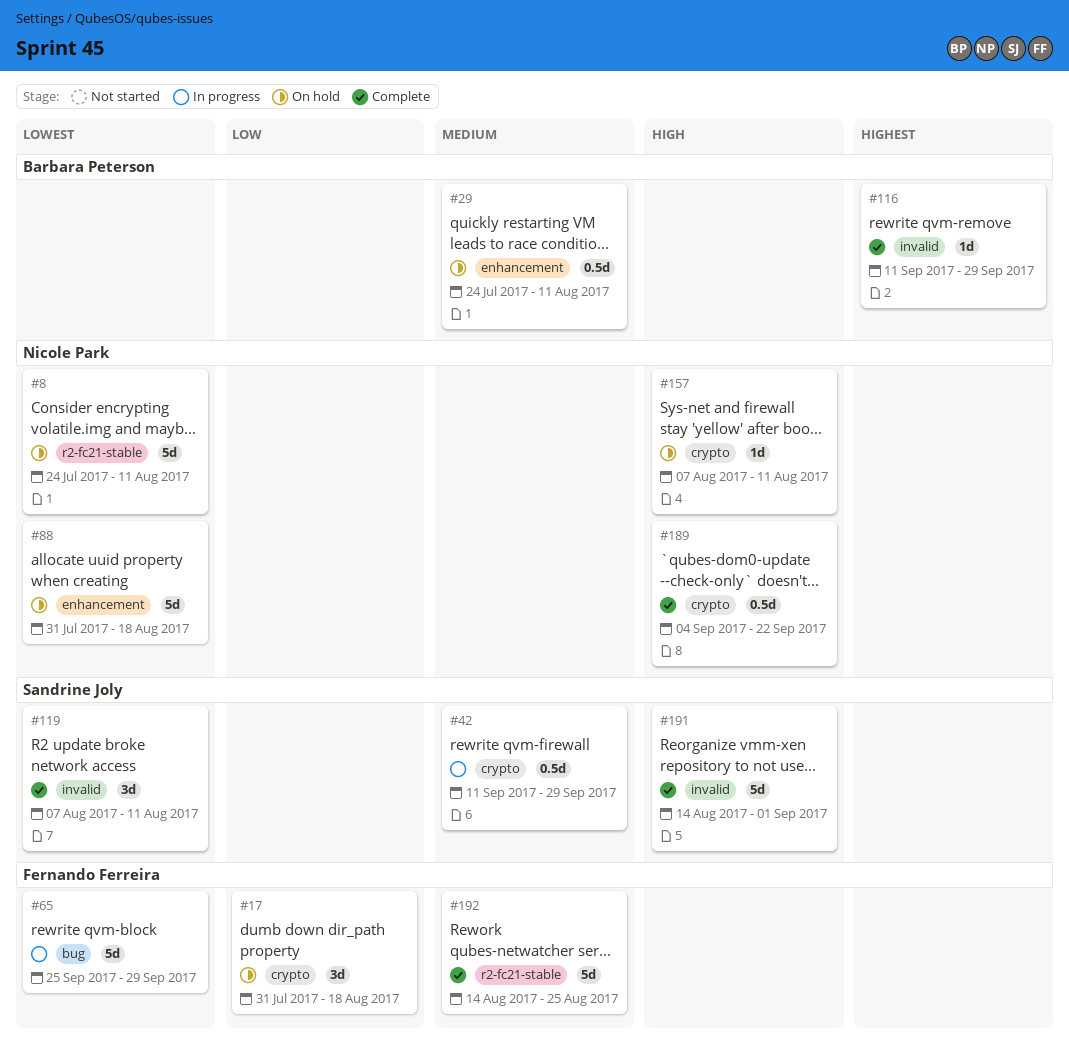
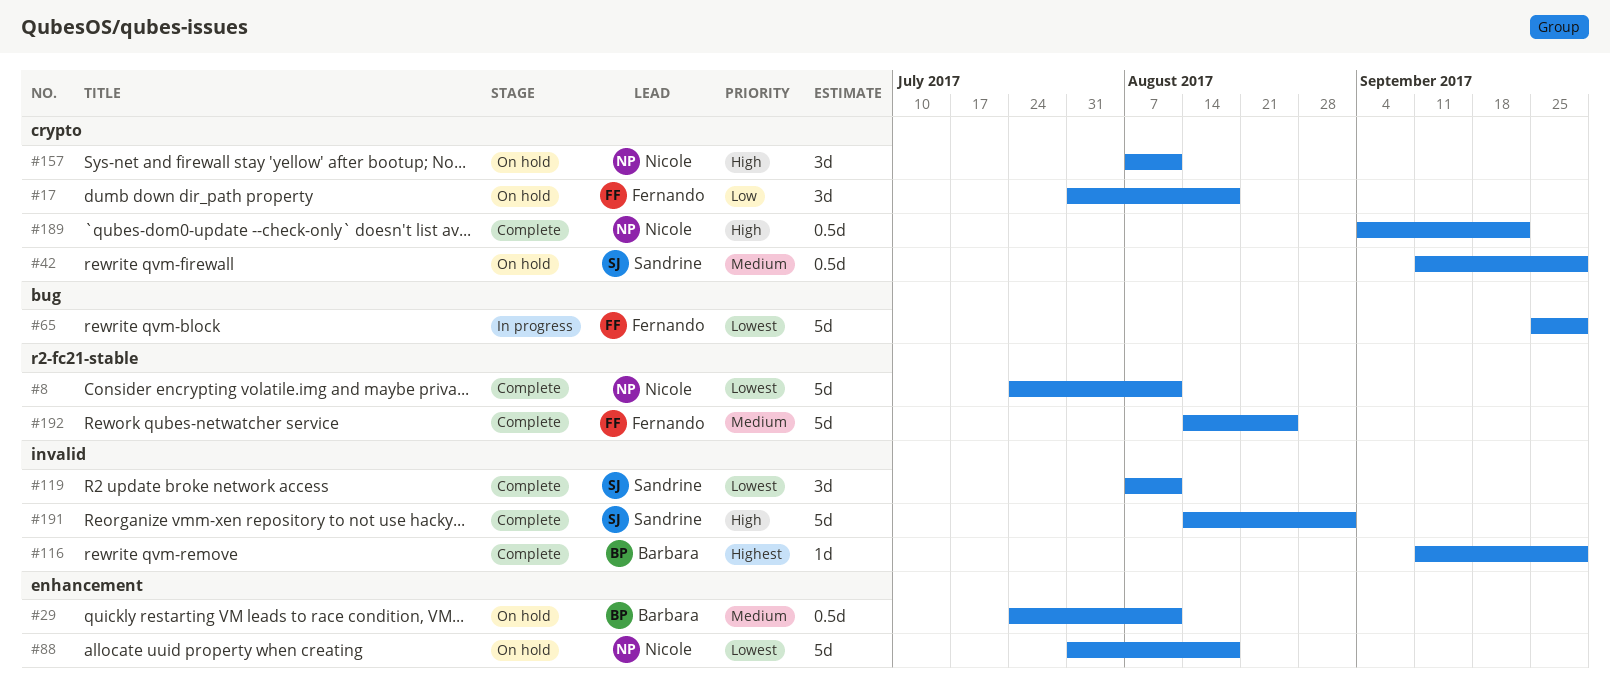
#8, status: On hold -> Complete
#42, status: In progress -> On hold
#157, estimate: 1d -> 3d

